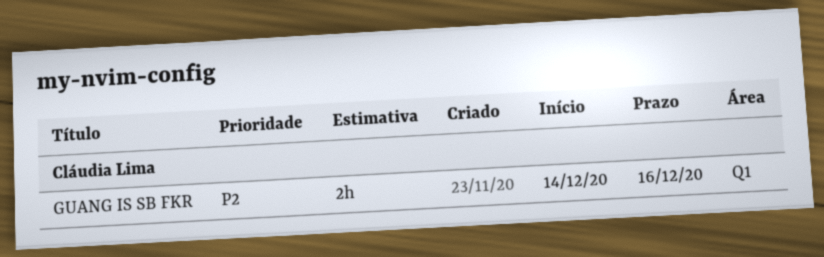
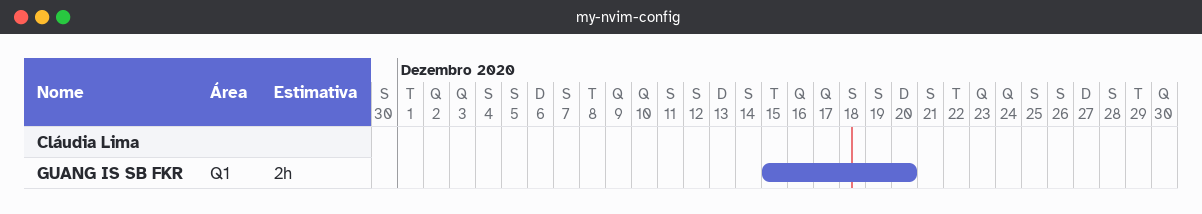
GUANG IS SB FKR, start: Dec 14 -> Dec 15
GUANG IS SB FKR, due: Dec 16 -> Dec 20

